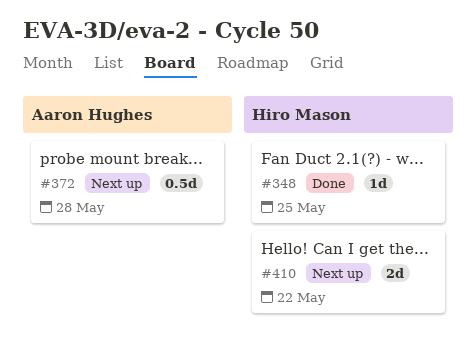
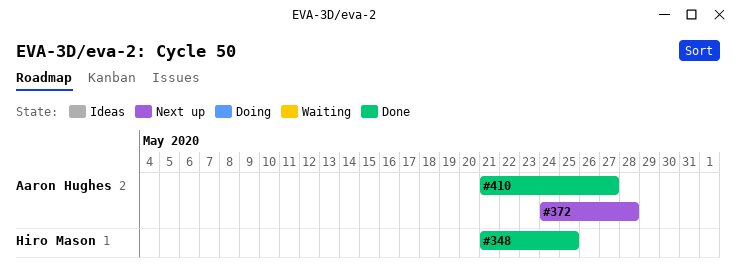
#410, status: Next up -> Done
#410, owner: Hiro Mason -> Aaron Hughes
#410, due: May 22 -> May 27

